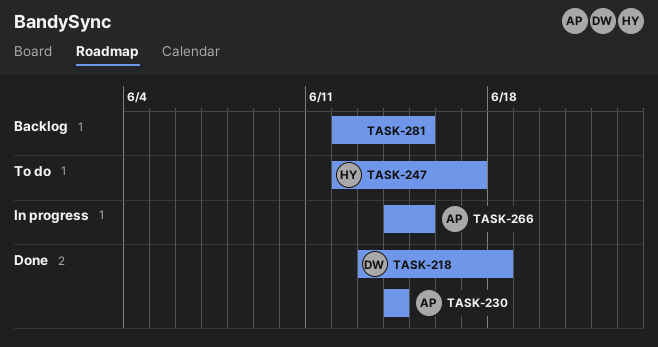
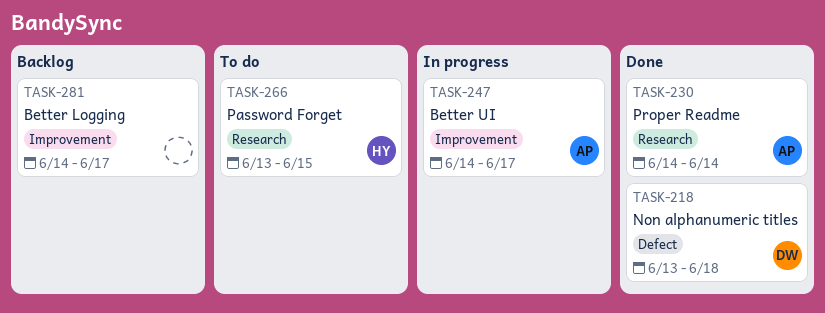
TASK-247, status: To do -> In progress
TASK-247, owner: HY -> AP
TASK-247, start: Jun 12 -> Jun 14
TASK-266, status: In progress -> To do
TASK-266, owner: AP -> HY
TASK-266, start: Jun 14 -> Jun 13
TASK-281, start: Jun 12 -> Jun 14
TASK-281, due: Jun 15 -> Jun 17

